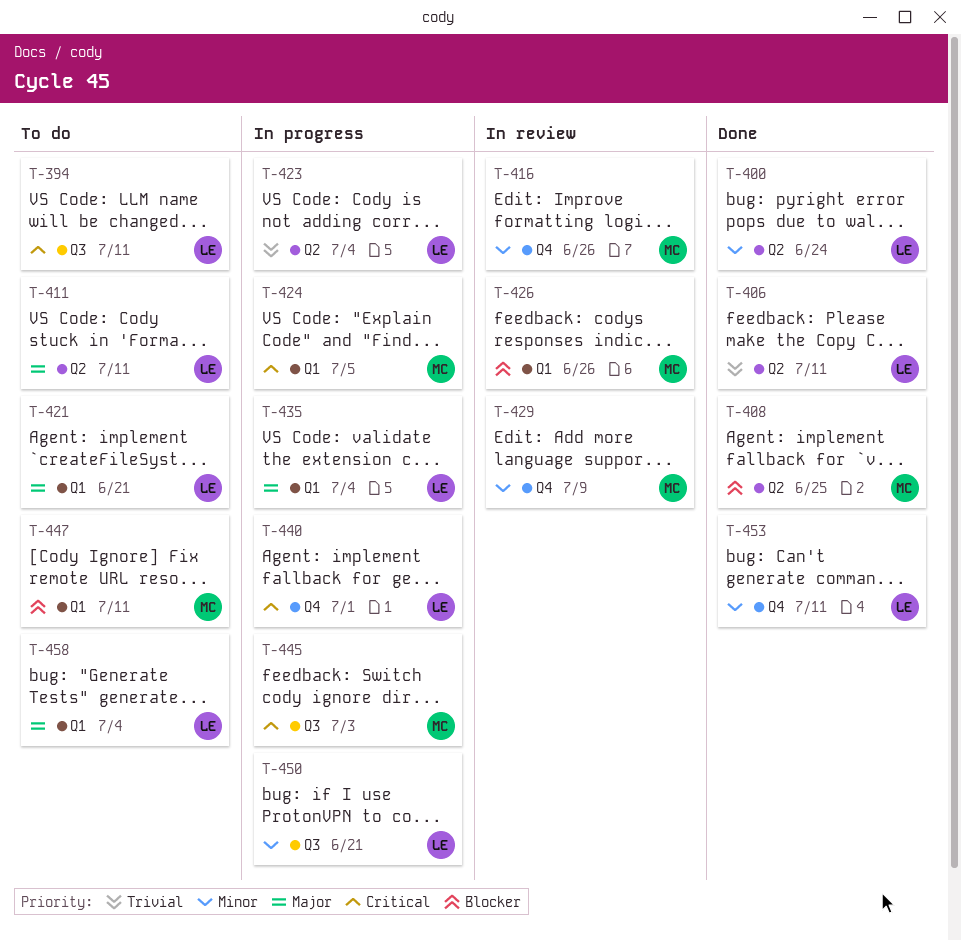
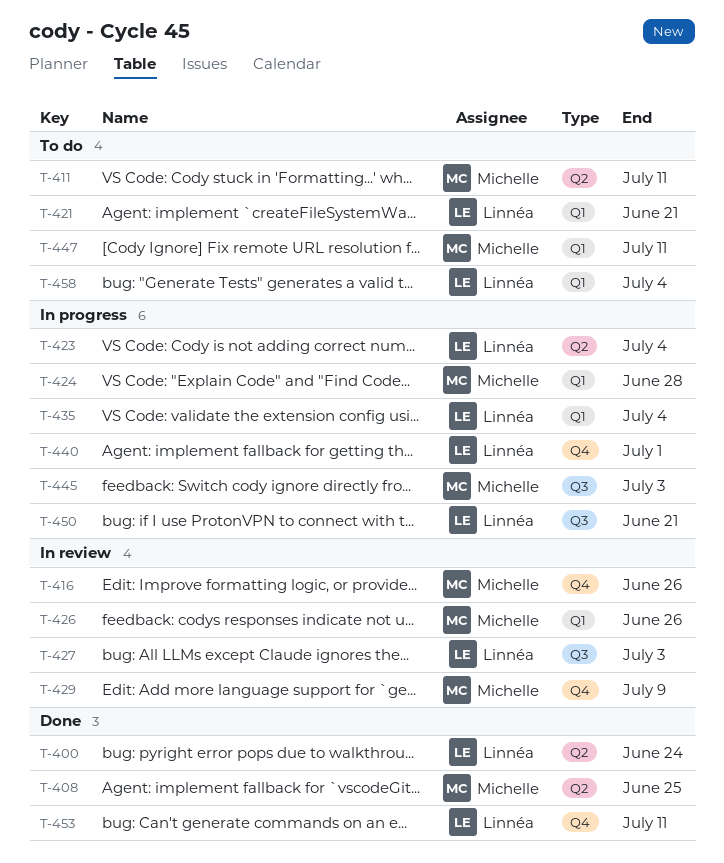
T-394: present -> none
T-406: present -> none
T-411, owner: Linnéa -> Michelle
T-424, due: Jul 5 -> Jun 28
T-427: none -> present

